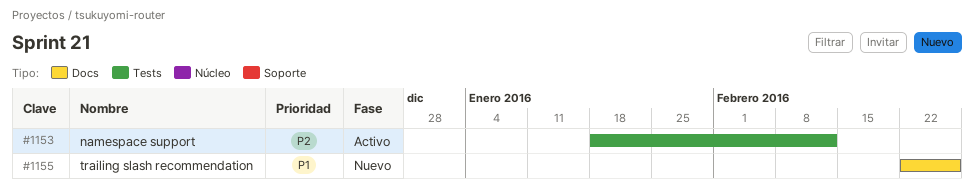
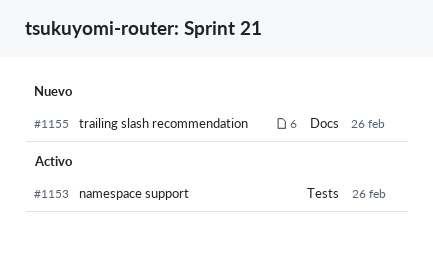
#1153, due: Feb 12 -> Feb 26

